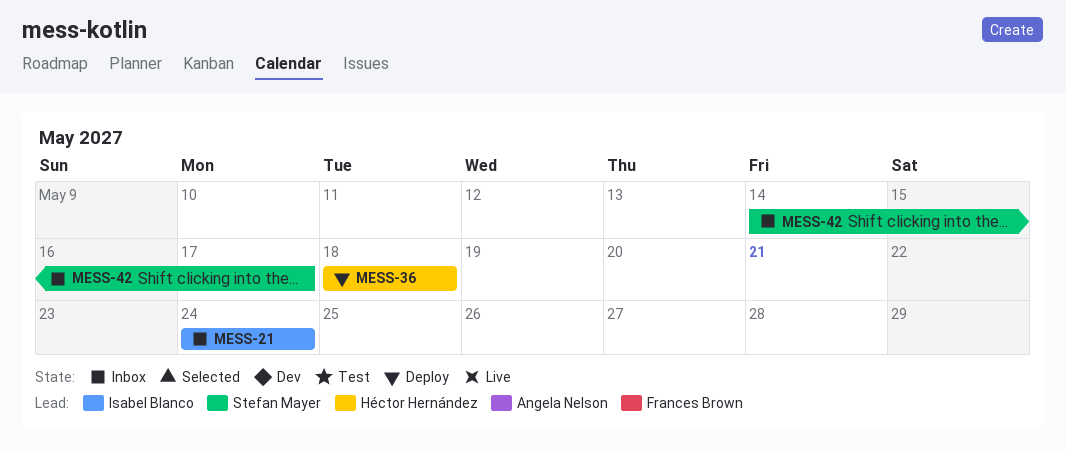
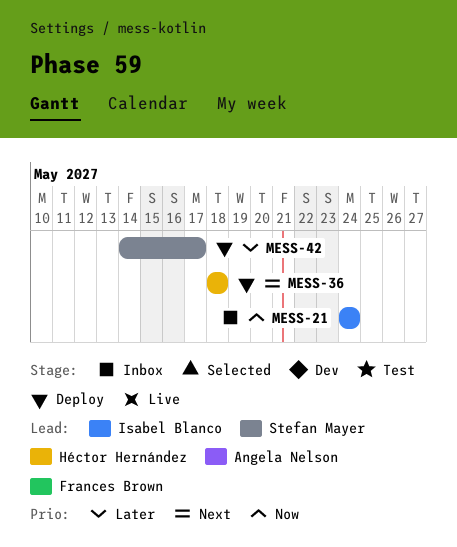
MESS-42, status: Inbox -> Deploy

